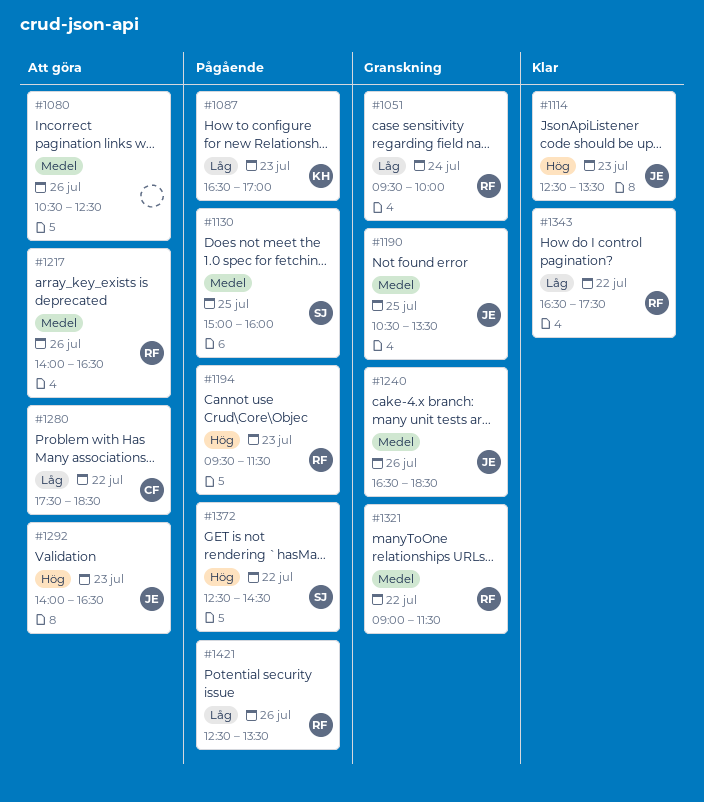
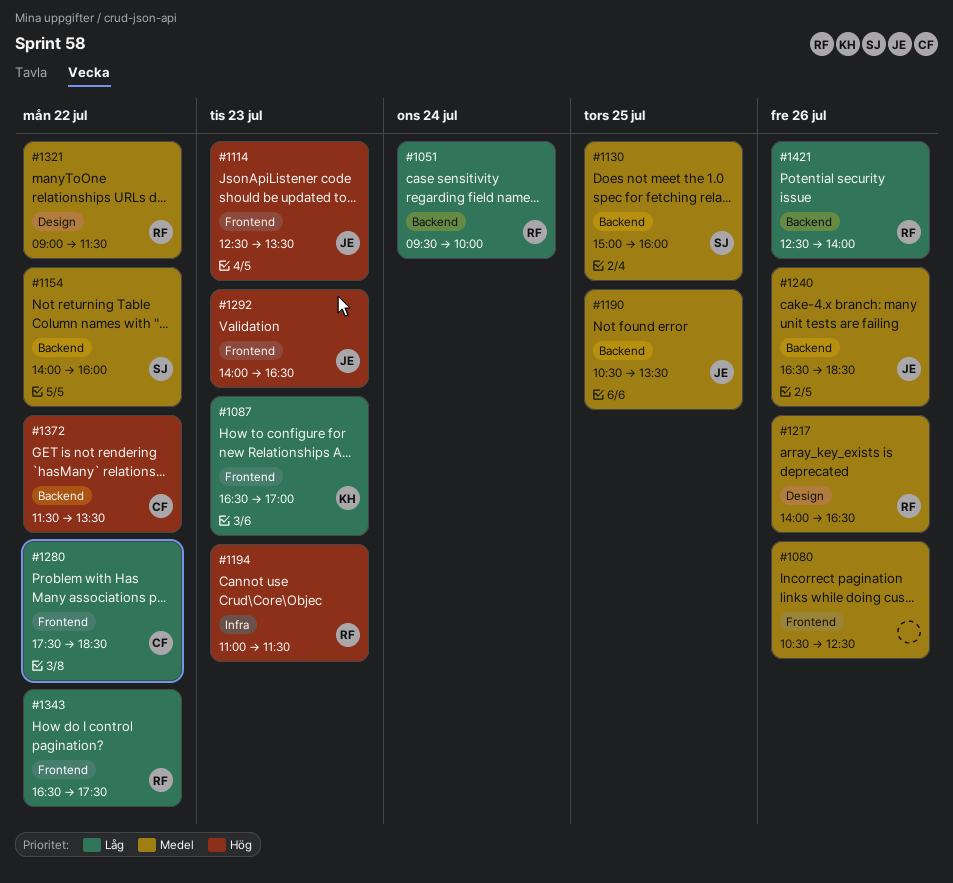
#1154: none -> present
#1194, begins: 09:30 -> 11:00
#1372, owner: SJ -> CF
#1372, begins: 12:30 -> 11:30
#1372, ends: 14:30 -> 13:30
#1421, ends: 13:30 -> 14:00

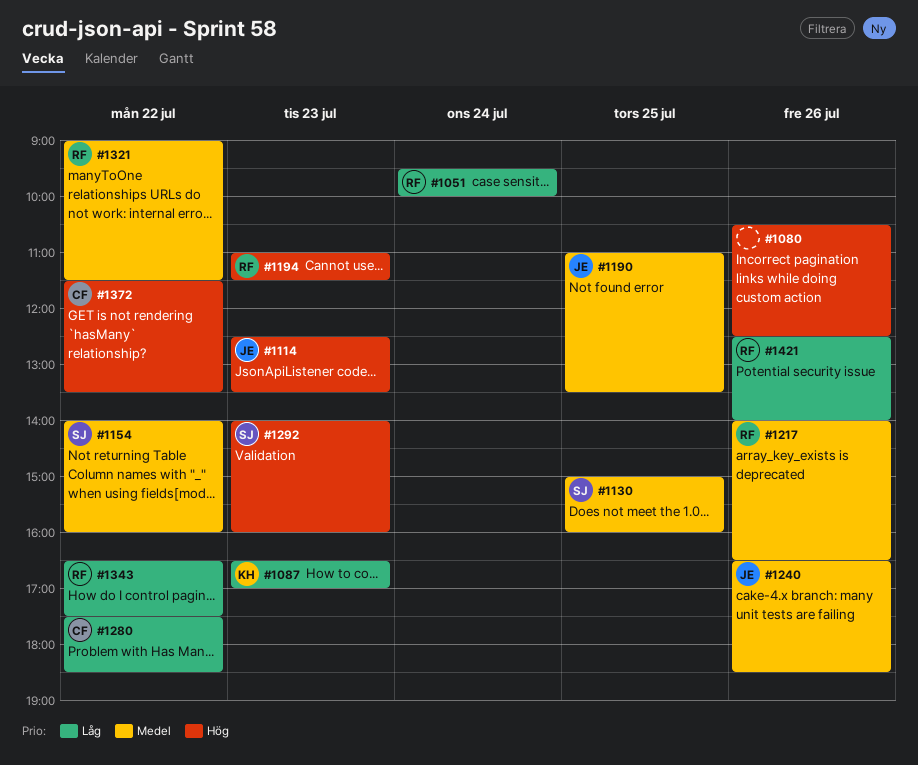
#1080, priority: Medel -> Hög
#1190, begins: 10:30 -> 11:00
#1292, owner: JE -> SJ
#1292, ends: 16:30 -> 16:00

